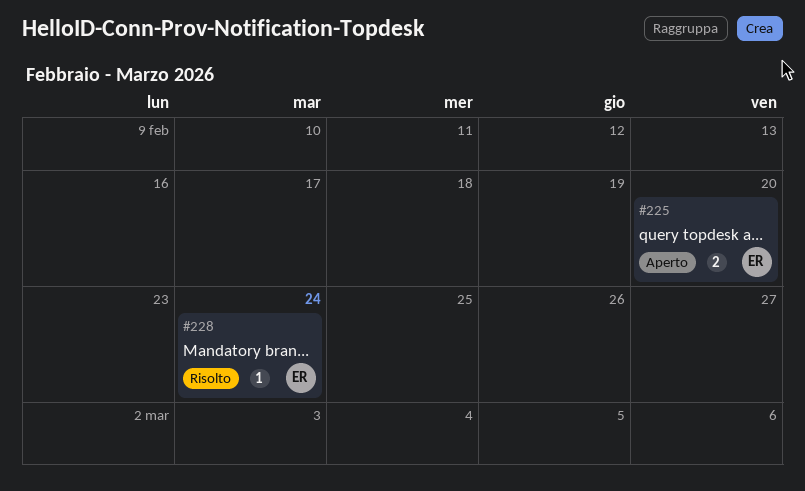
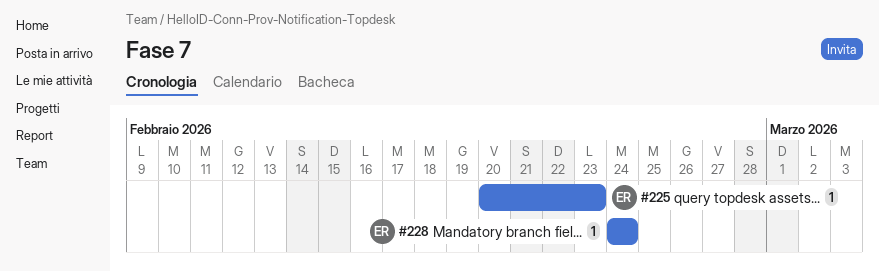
#225, estimate: 2 -> 1
#225, due: Feb 20 -> Feb 23

